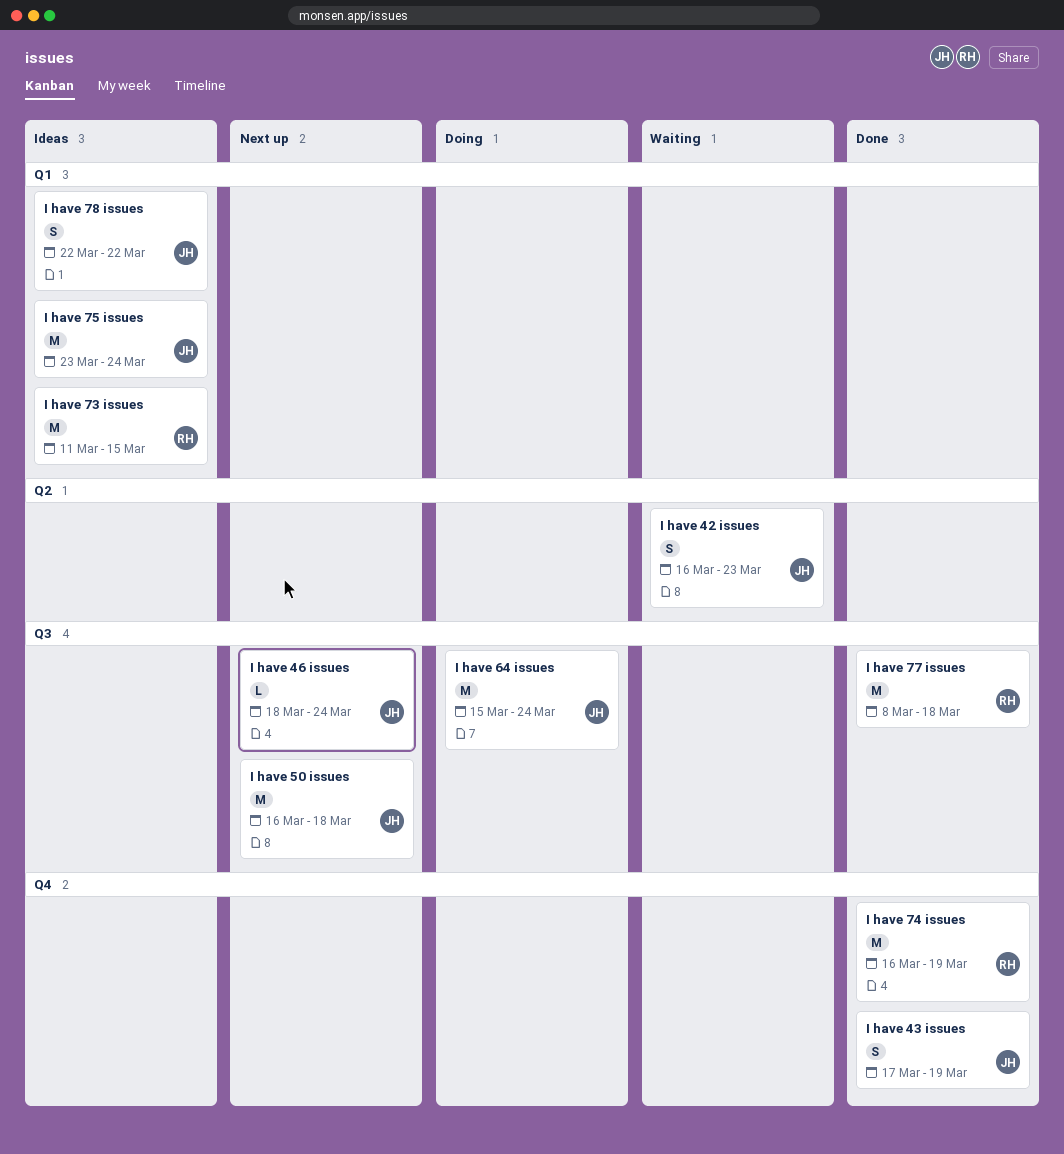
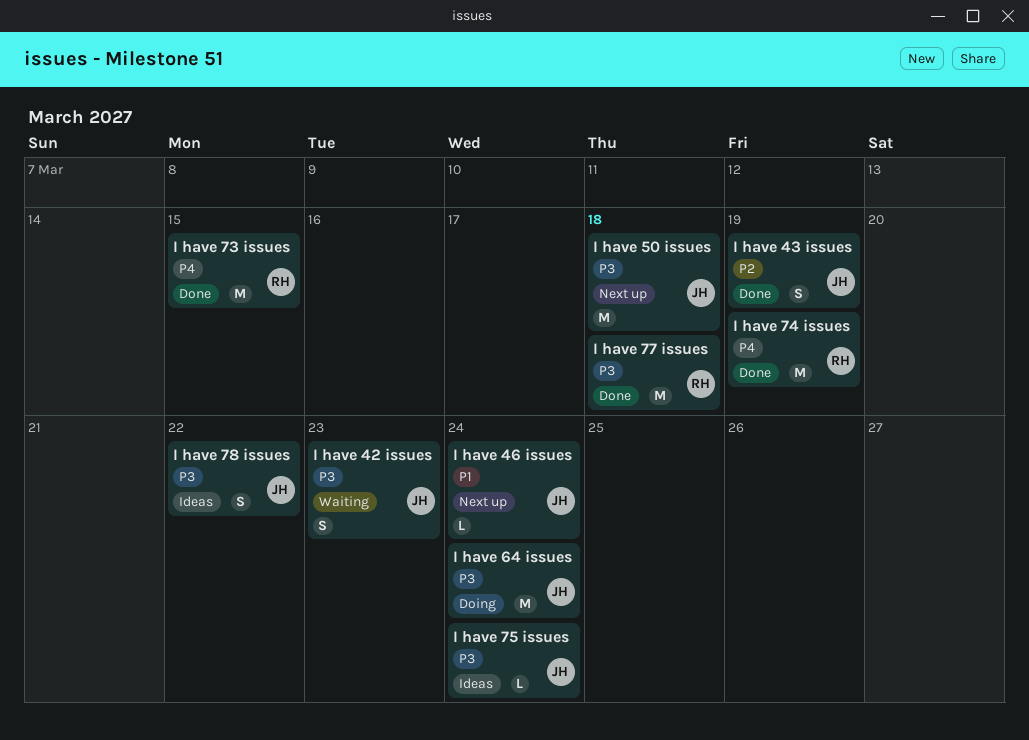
I have 73 issues, status: Ideas -> Done
I have 75 issues, estimate: M -> L

